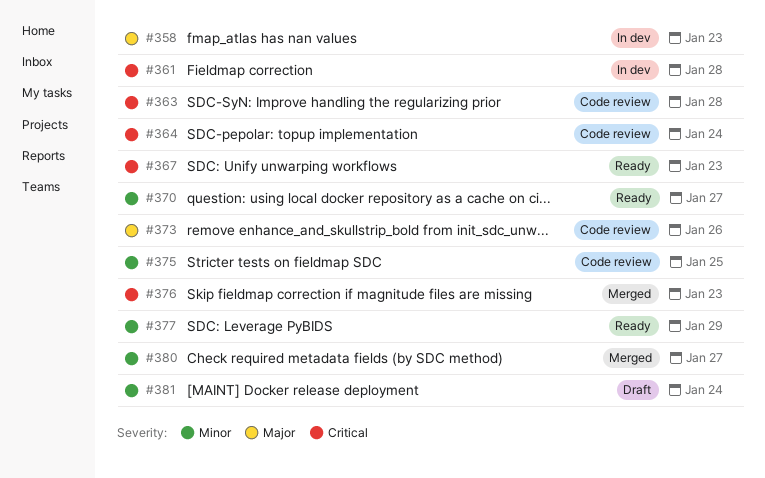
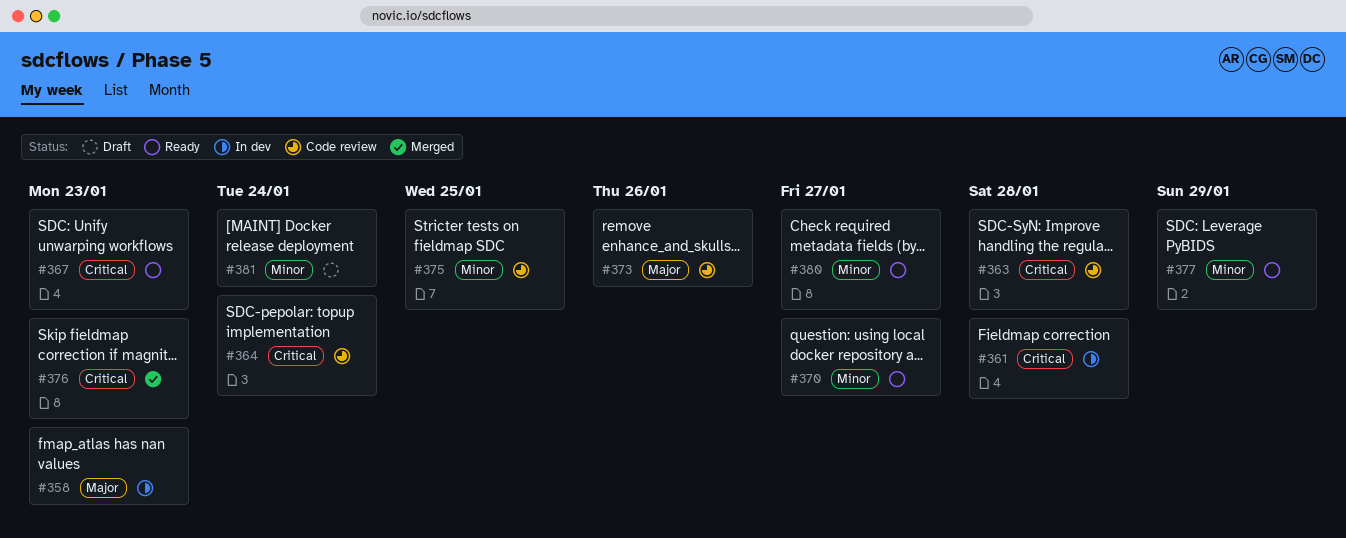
#380, status: Merged -> Ready

